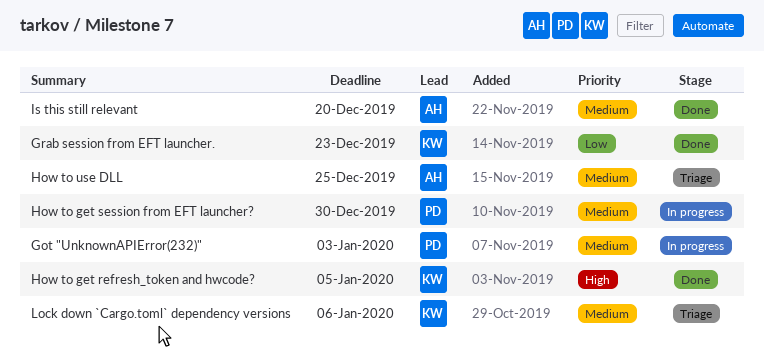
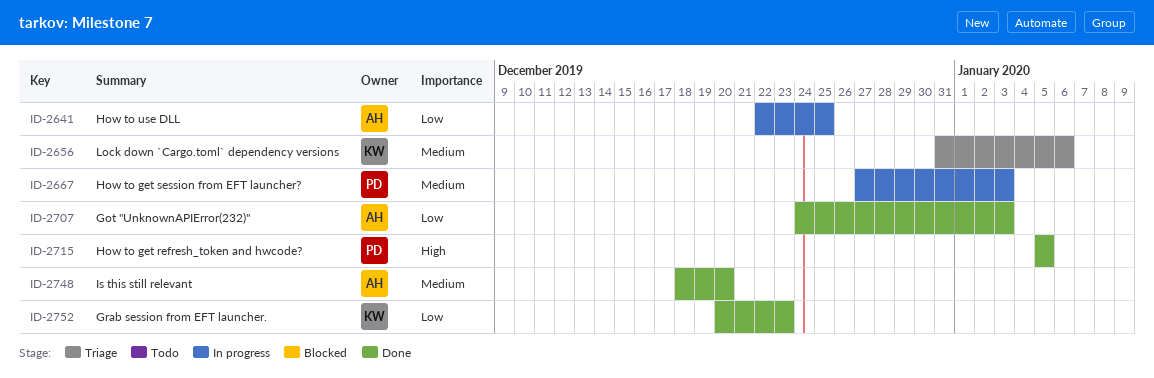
Got "UnknownAPIError(232)", status: In progress -> Done
Got "UnknownAPIError(232)", owner: PD -> AH
Got "UnknownAPIError(232)", priority: Medium -> Low
How to get refresh_token and hwcode?, owner: KW -> PD
How to get session from EFT launcher?, due: Dec 30 -> Jan 3
How to use DLL, status: Triage -> In progress
How to use DLL, priority: Medium -> Low

